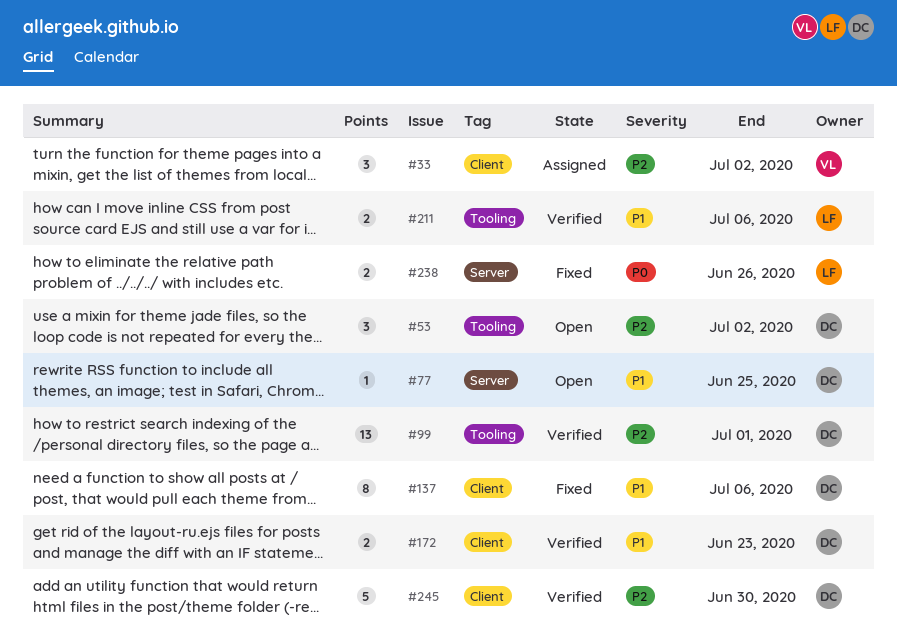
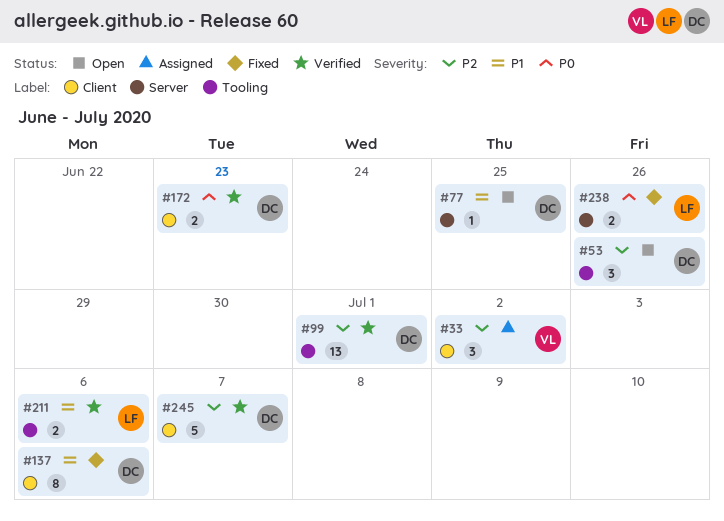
#53, due: Jul 2 -> Jun 26
#172, priority: P1 -> P0
#245, due: Jun 30 -> Jul 7

